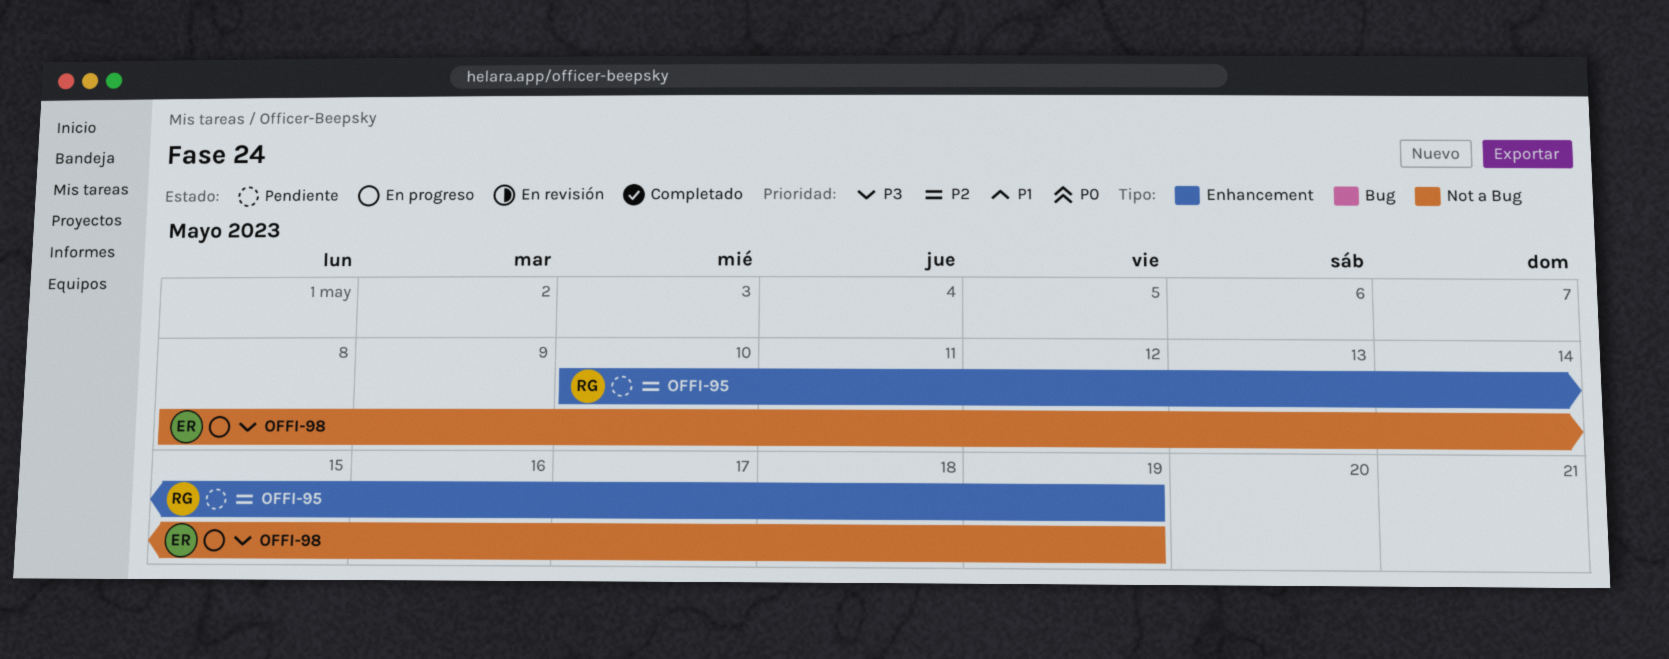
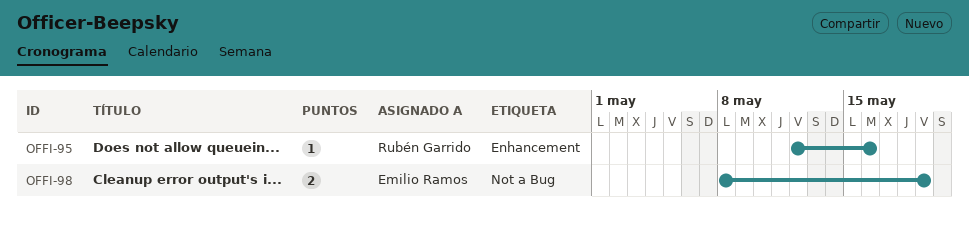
OFFI-95, start: May 10 -> May 12
OFFI-95, due: May 19 -> May 16

